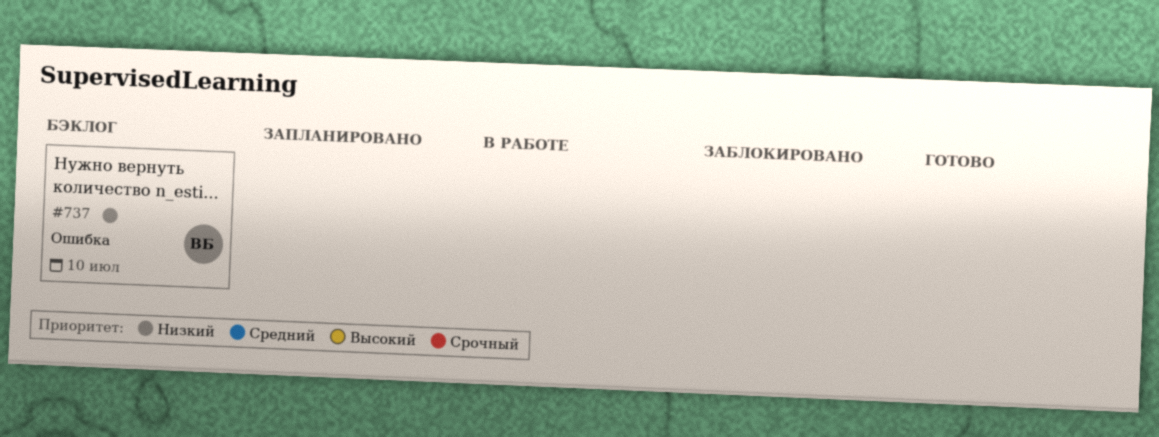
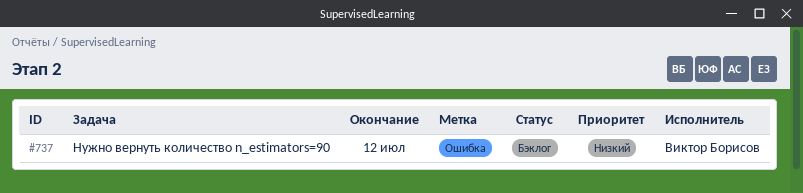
#737, due: Jul 10 -> Jul 12

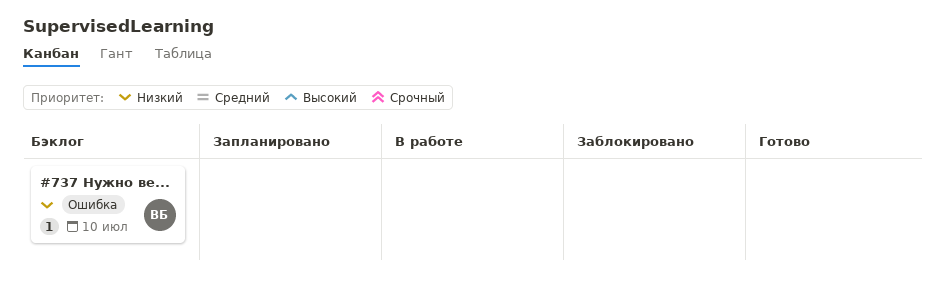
#737, due: Jul 12 -> Jul 10

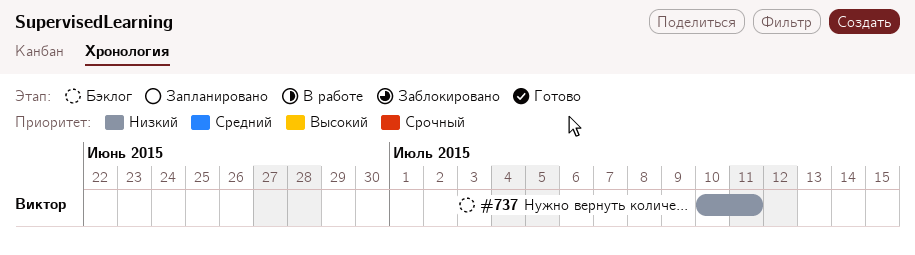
#737, due: Jul 10 -> Jul 11

